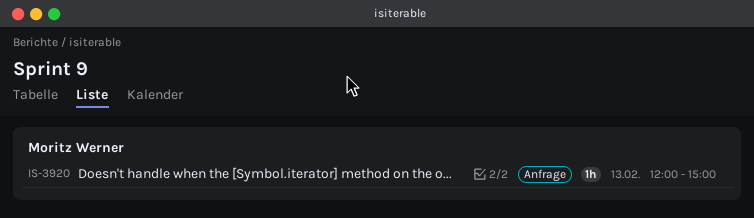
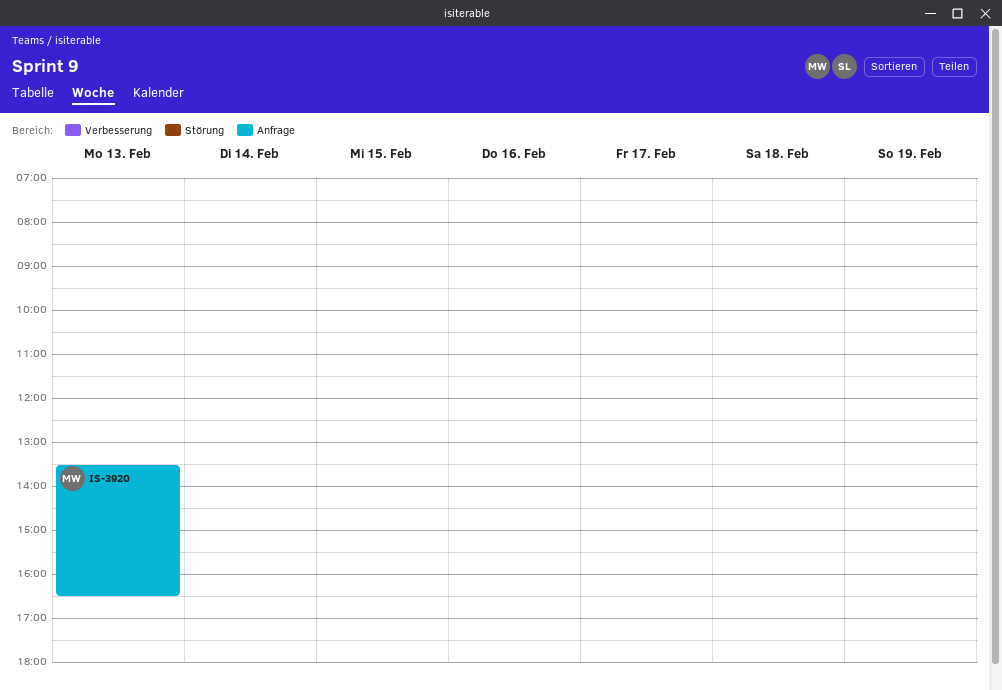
IS-3920, begins: 12:00 -> 13:30
IS-3920, ends: 15:00 -> 16:30

